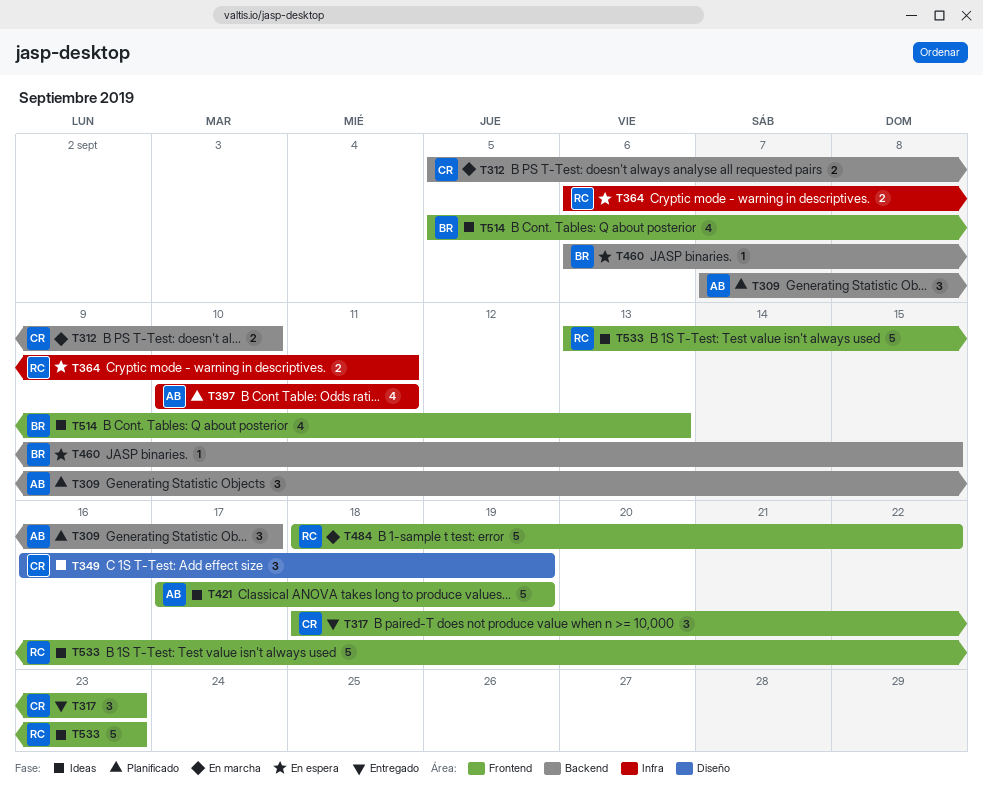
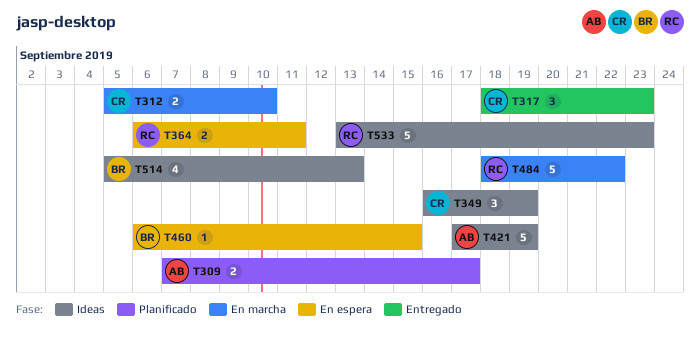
T309, estimate: 3 -> 2
T397: present -> none

